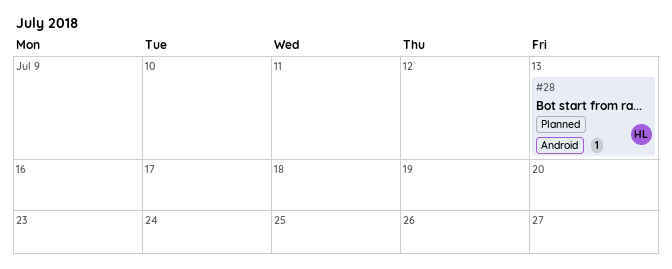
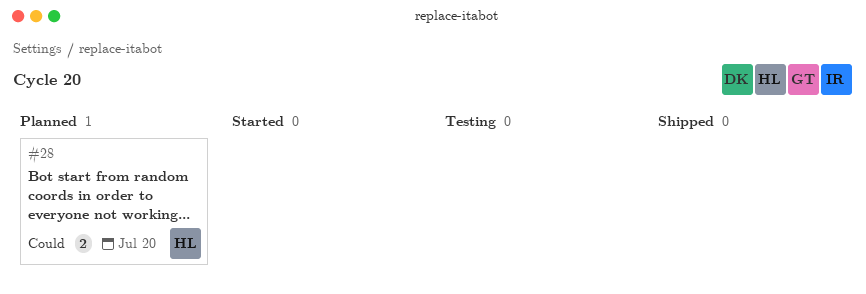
#28, estimate: 1 -> 2
#28, due: Jul 13 -> Jul 20

